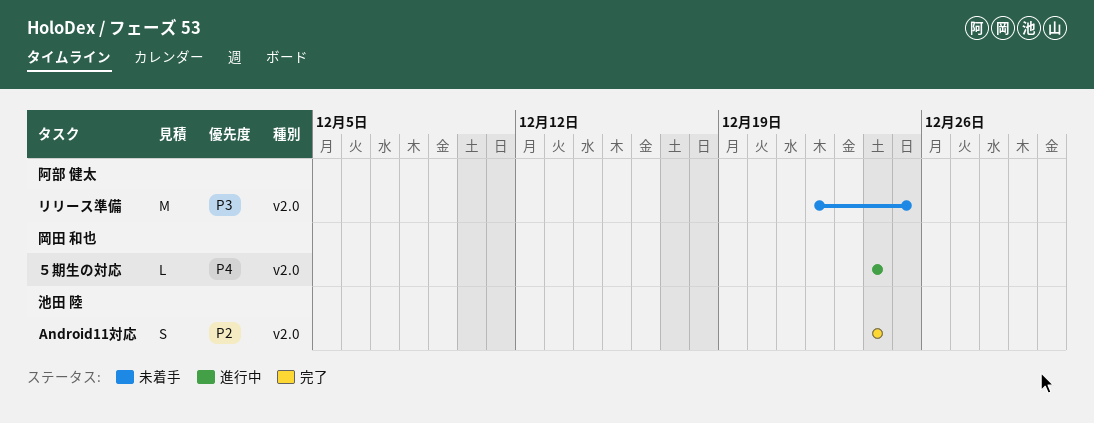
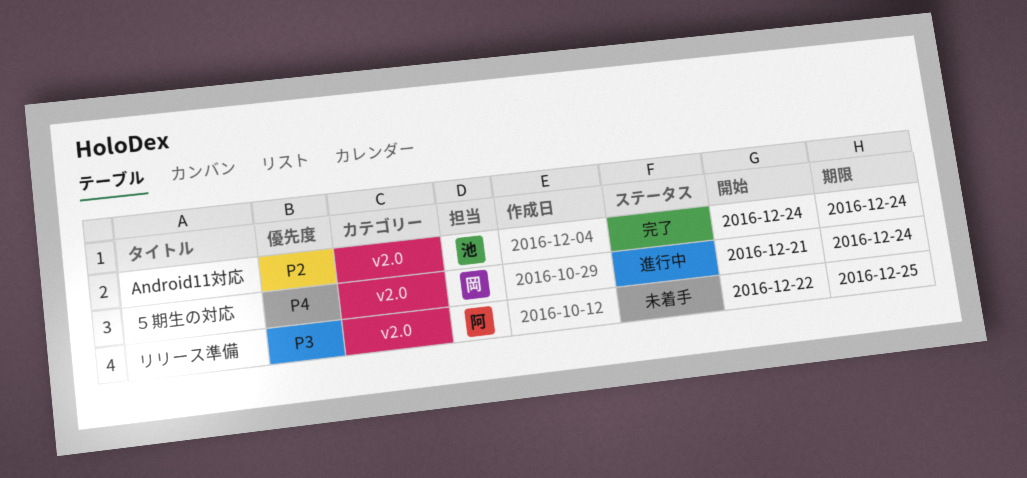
５期生の対応, start: Dec 24 -> Dec 21

